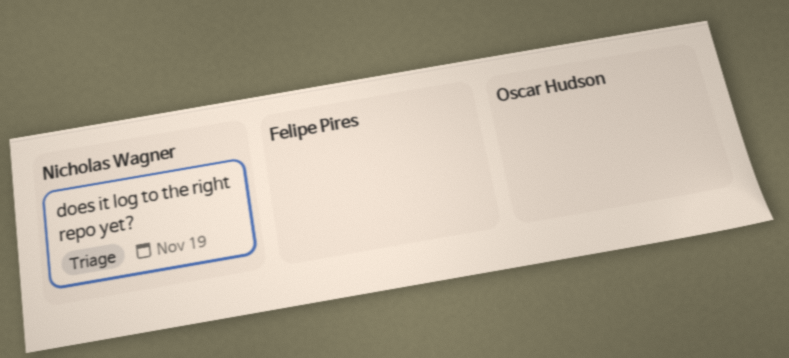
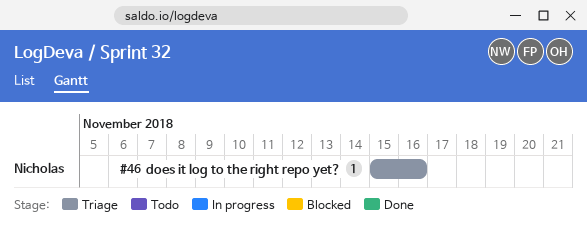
does it log to the right repo yet?, due: Nov 19 -> Nov 16

